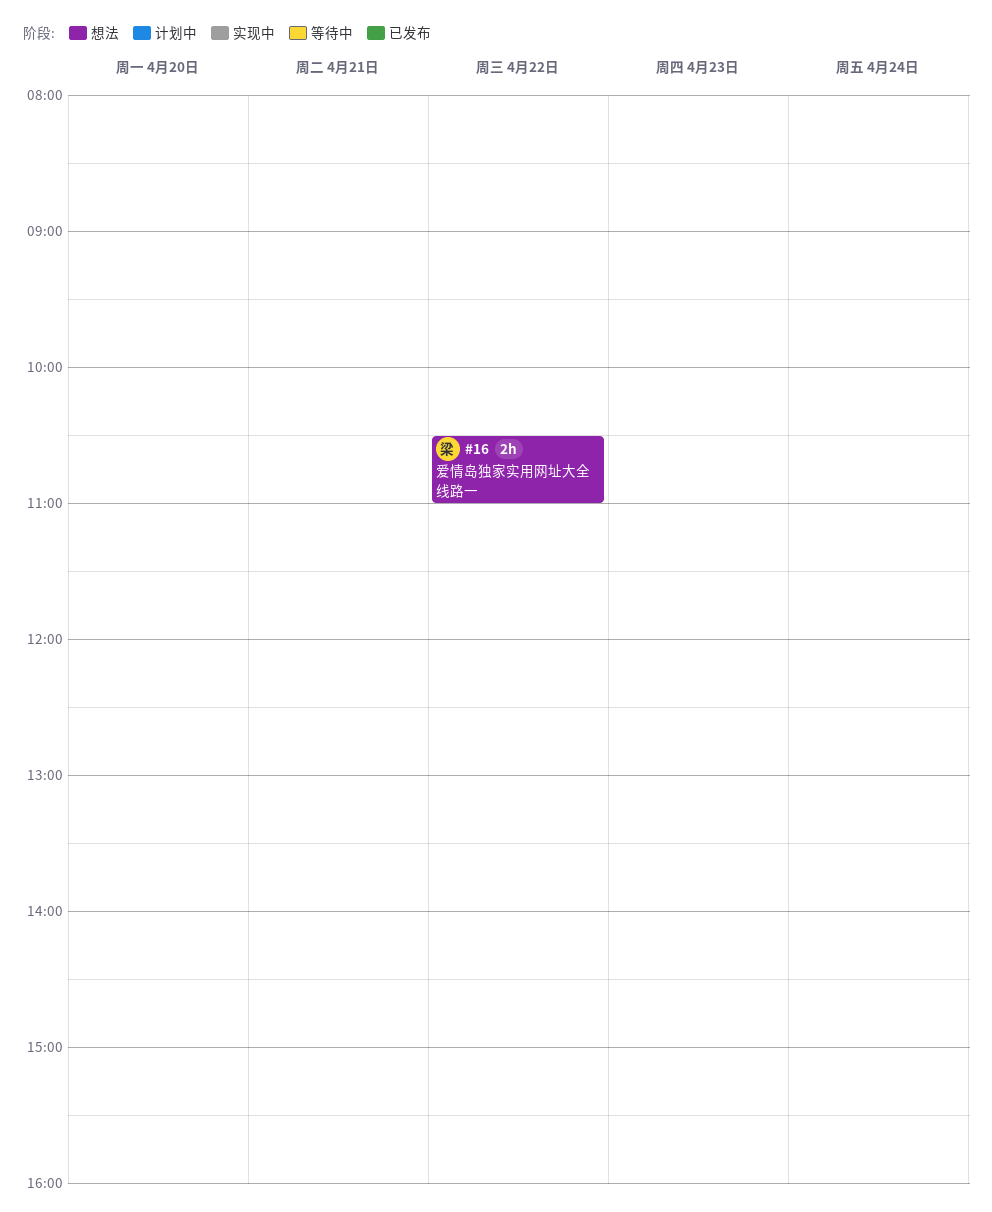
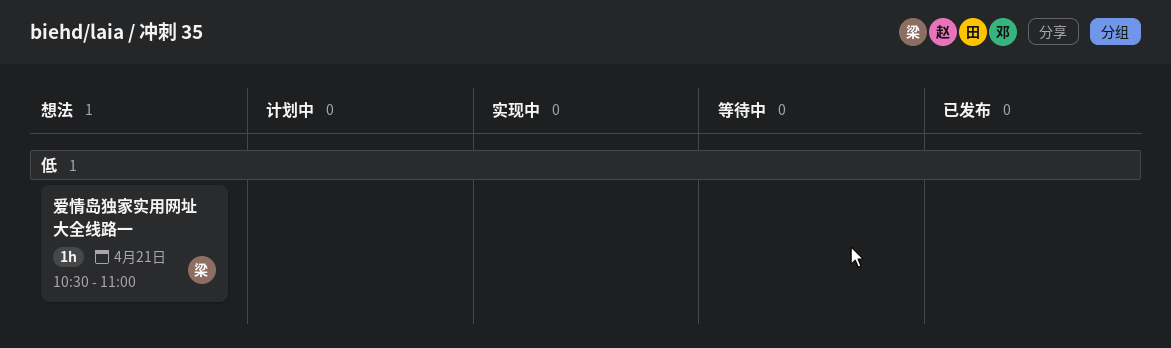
爱情岛独家实用网址大全线路一, estimate: 2h -> 1h
爱情岛独家实用网址大全线路一, day: Apr 22 -> Apr 21

